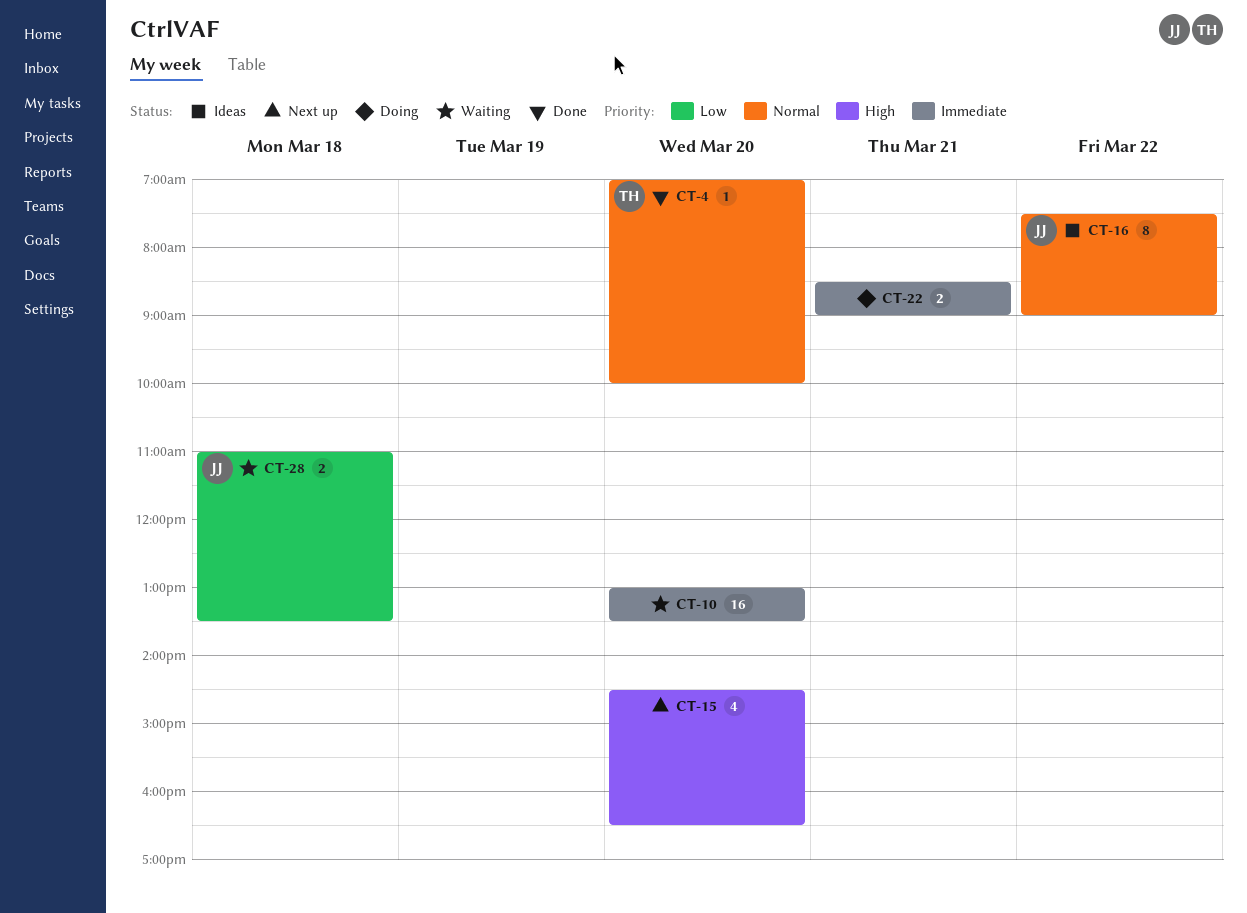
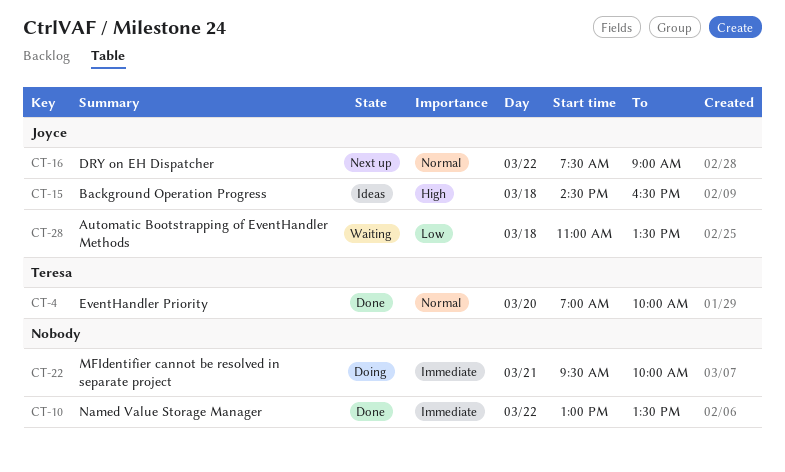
CT-10, status: Waiting -> Done
CT-10, day: Mar 20 -> Mar 22
CT-15, status: Next up -> Ideas
CT-15, owner: none -> Joyce
CT-15, day: Mar 20 -> Mar 18
CT-16, status: Ideas -> Next up
CT-22, begins: 08:30 -> 09:30
CT-22, ends: 09:00 -> 10:00

